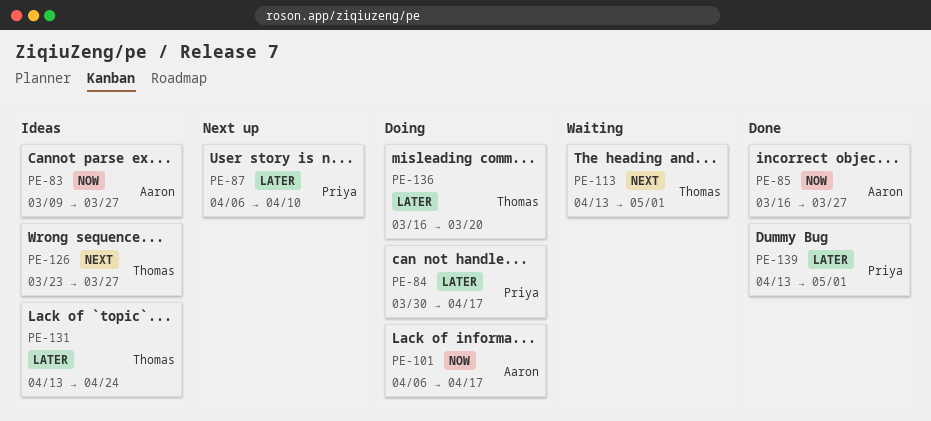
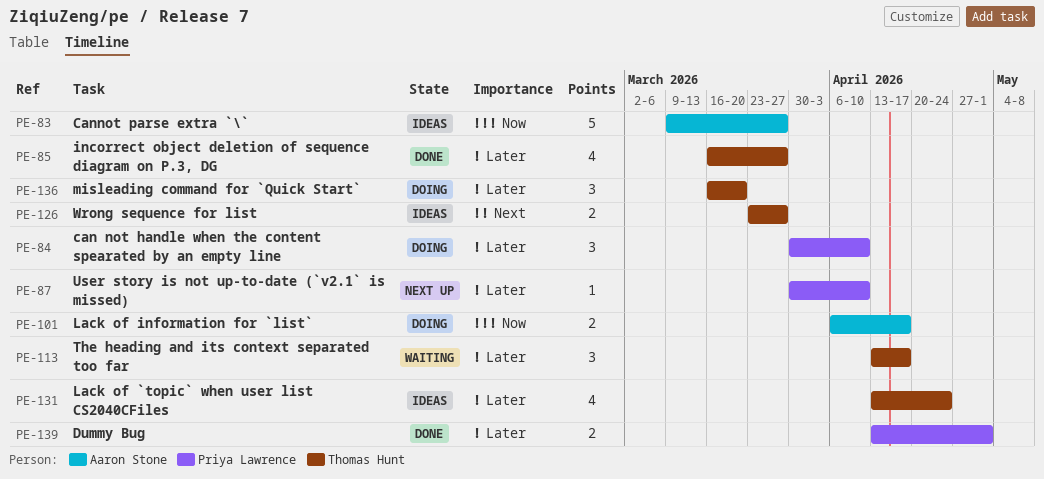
PE-84, due: Apr 17 -> Apr 10
PE-85, owner: Aaron Stone -> Thomas Hunt
PE-85, priority: Now -> Later
PE-87, start: Apr 6 -> Mar 30
PE-113, priority: Next -> Later
PE-113, due: May 1 -> Apr 17

